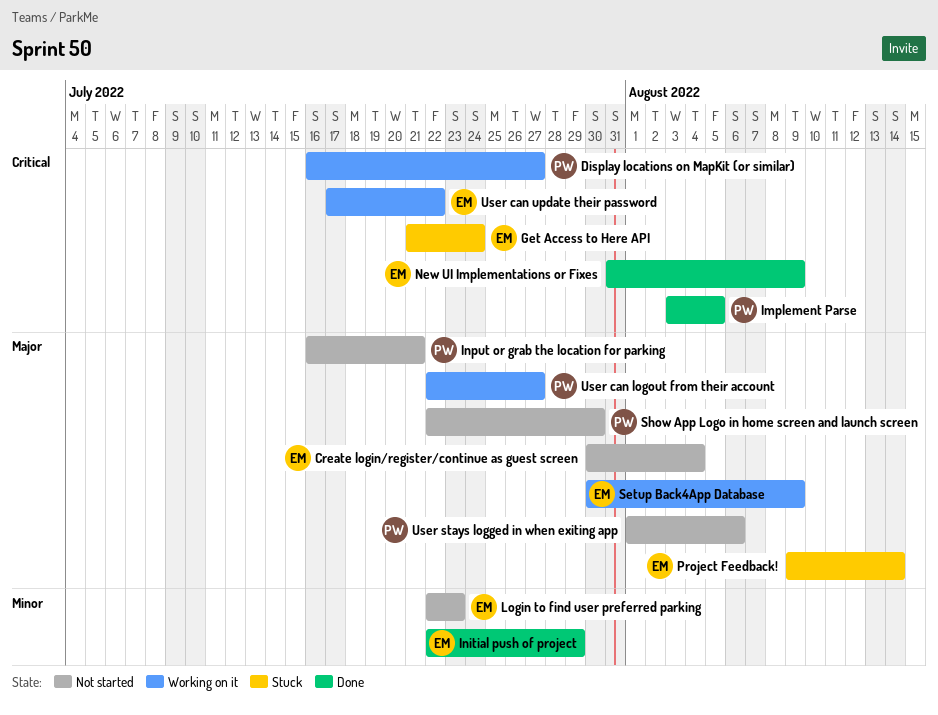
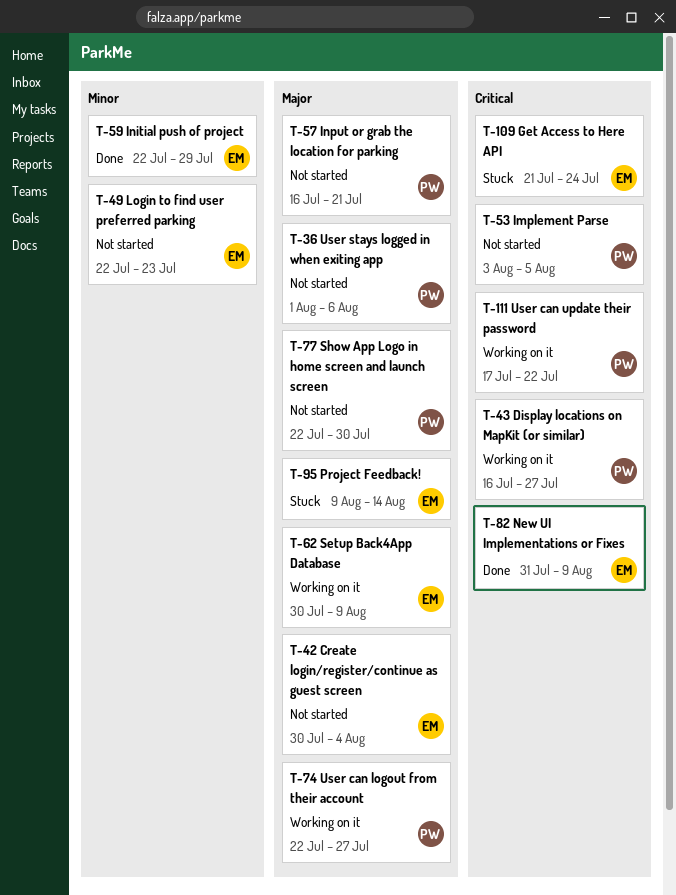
Implement Parse, status: Done -> Not started
User can update their password, owner: EM -> PW

